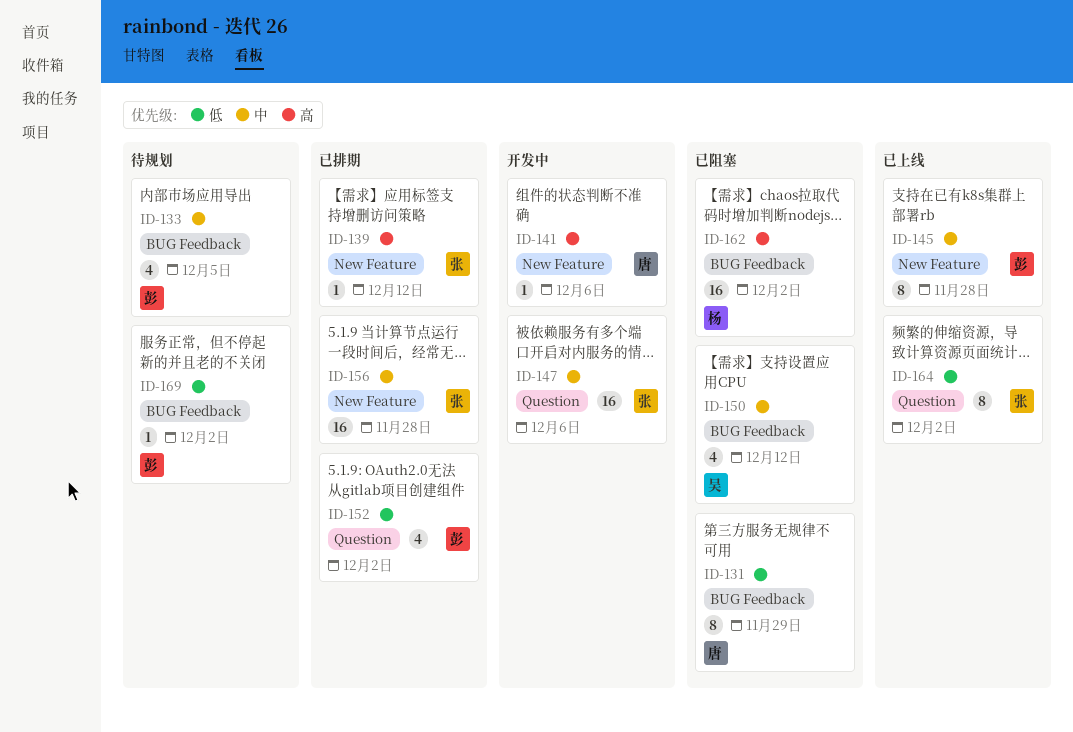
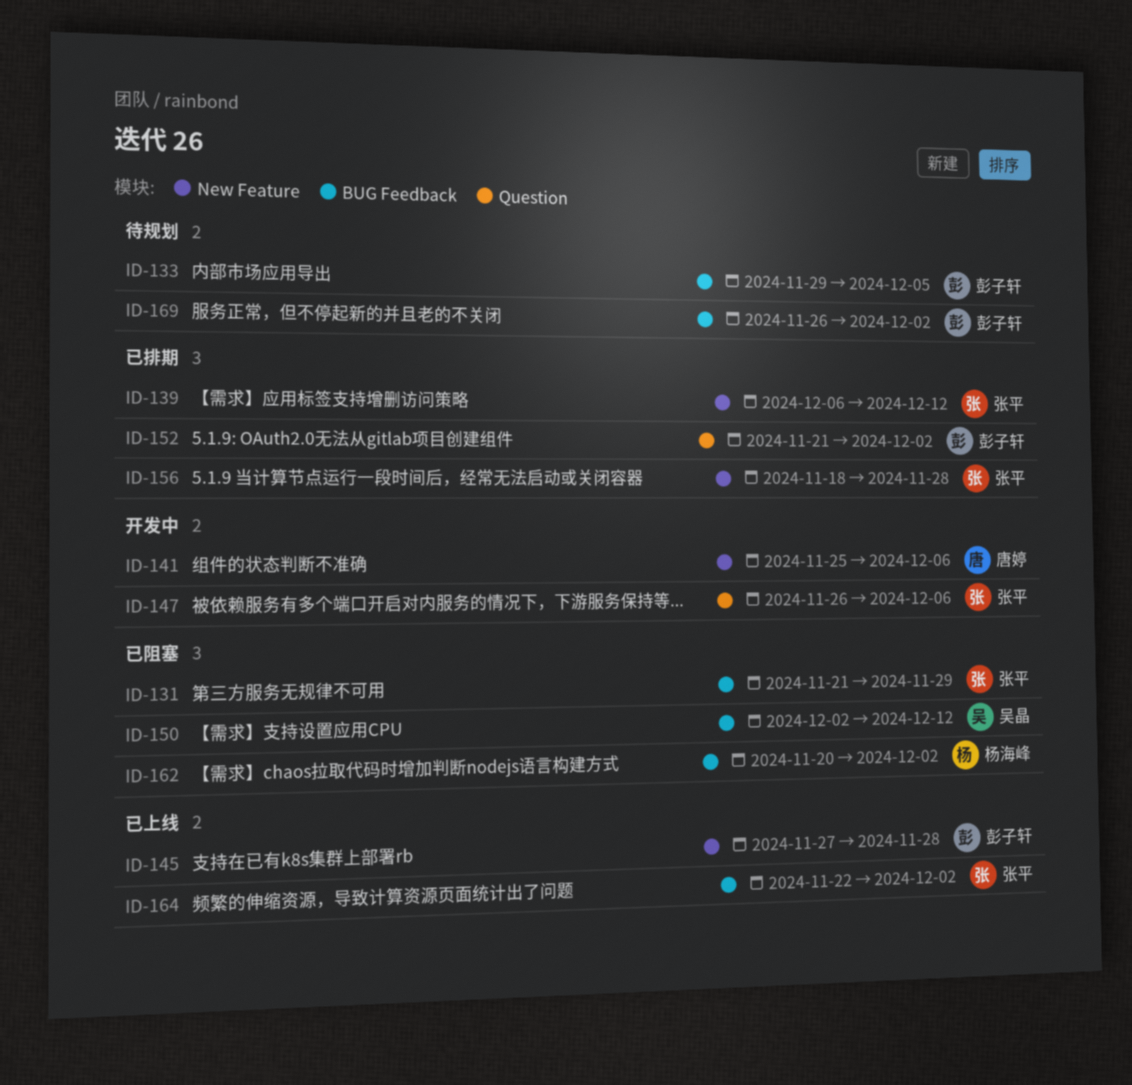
ID-131, owner: 唐婷 -> 张平
ID-164, label: Question -> BUG Feedback

